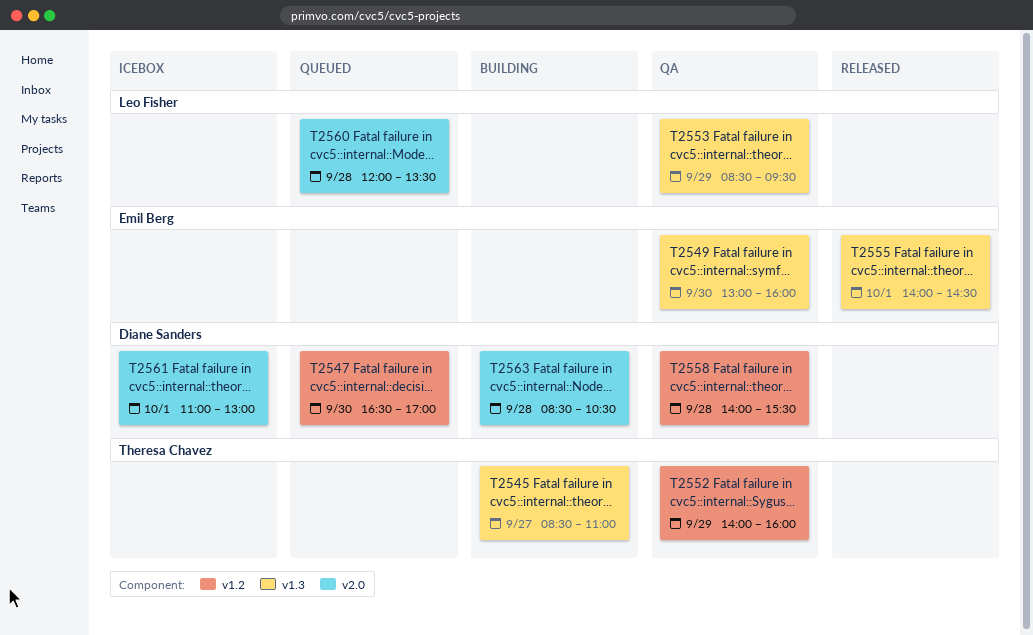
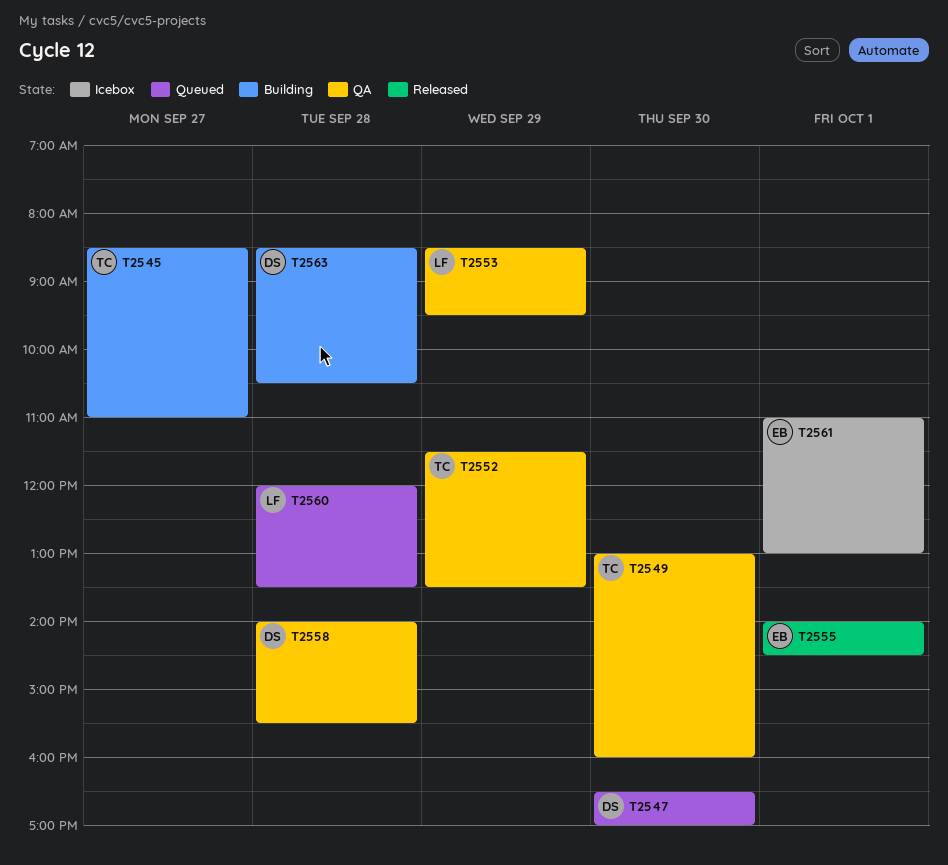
T2549, owner: Emil Berg -> Theresa Chavez
T2552, begins: 14:00 -> 11:30
T2552, ends: 16:00 -> 13:30
T2561, owner: Diane Sanders -> Emil Berg

